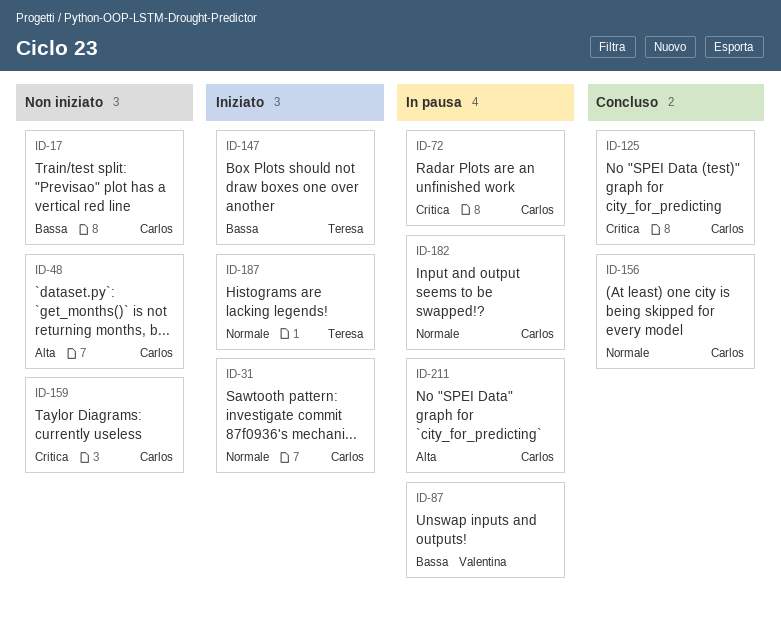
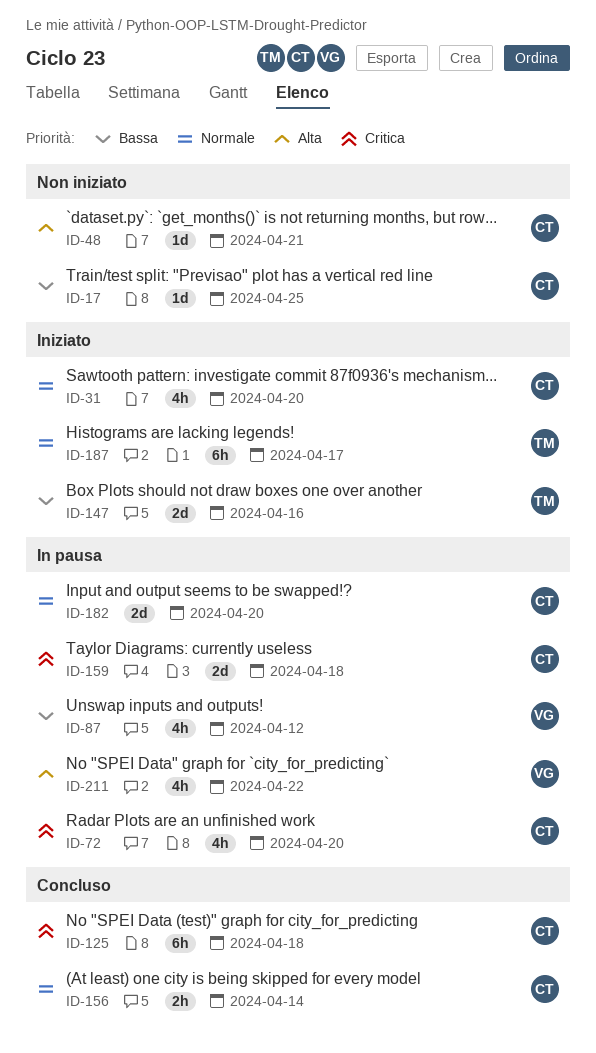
ID-159, status: Non iniziato -> In pausa
ID-211, owner: Carlos -> Valentina

